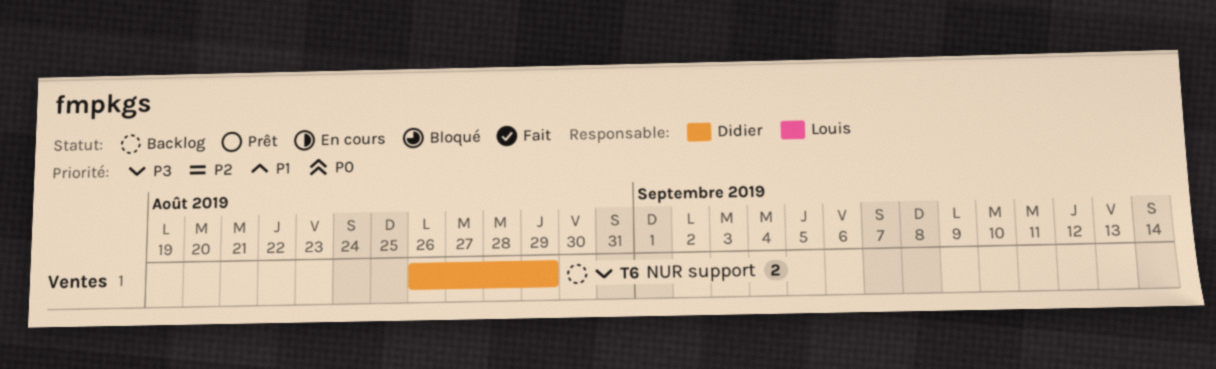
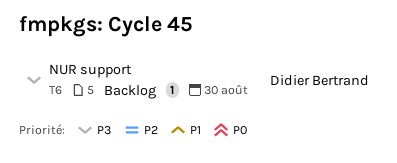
T6, estimate: 2 -> 1
T6, due: Aug 29 -> Aug 30

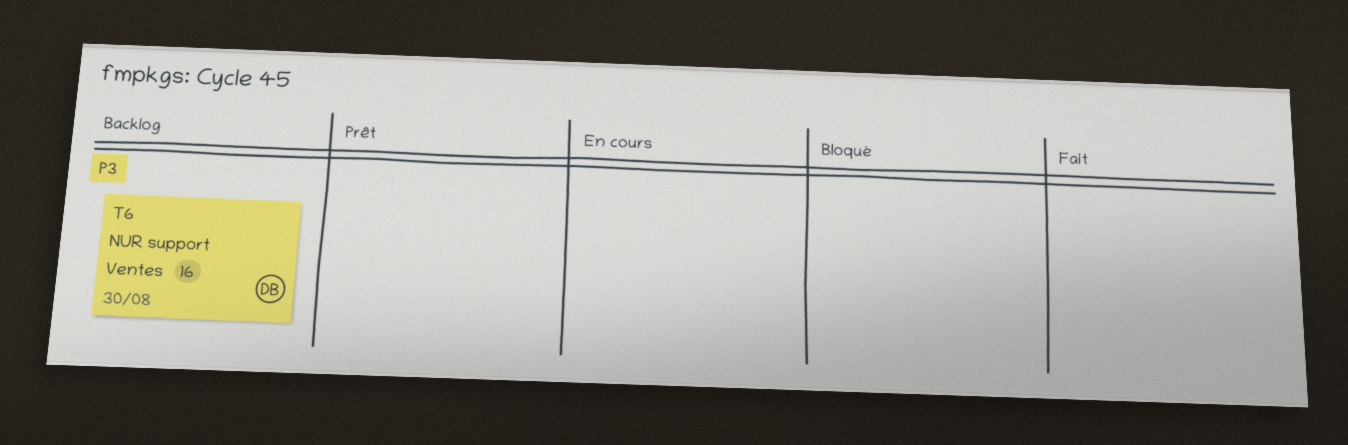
T6, estimate: 1 -> 16

